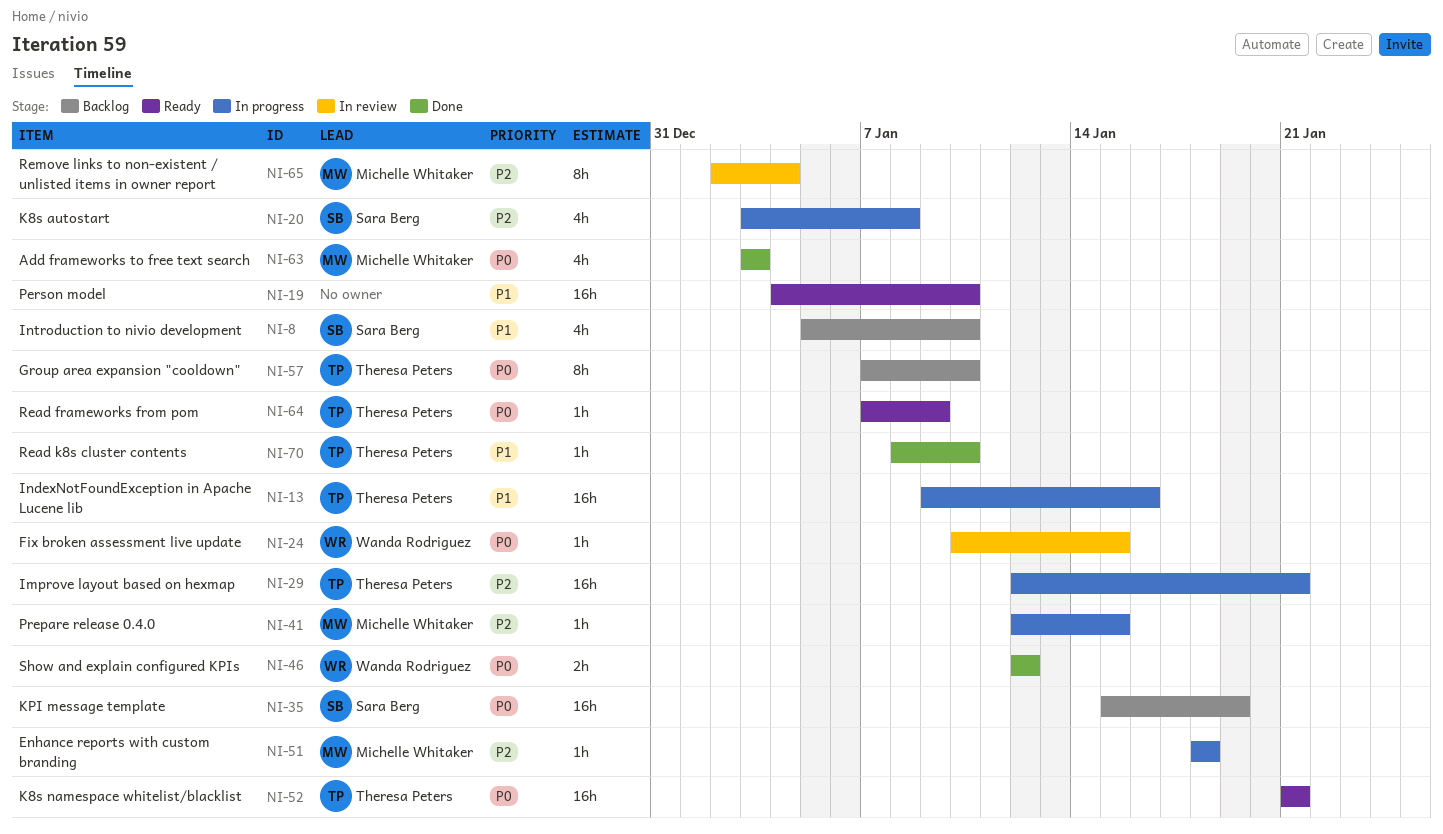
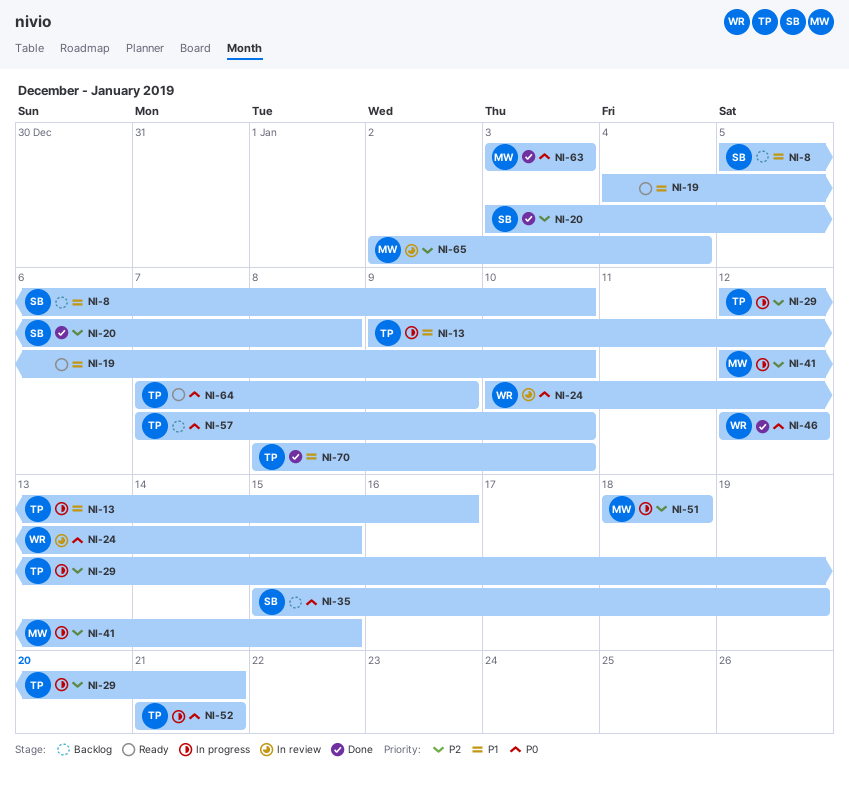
NI-20, status: In progress -> Done
NI-52, status: Ready -> In progress

